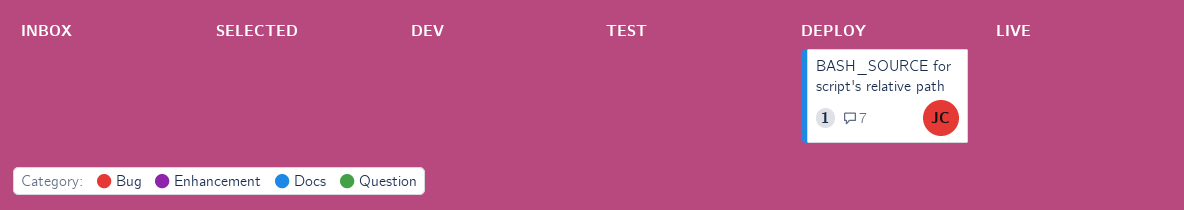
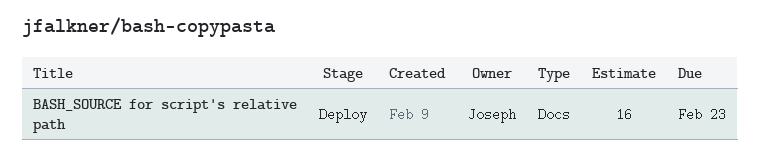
BASH_SOURCE for script's relative path, estimate: 1 -> 16

